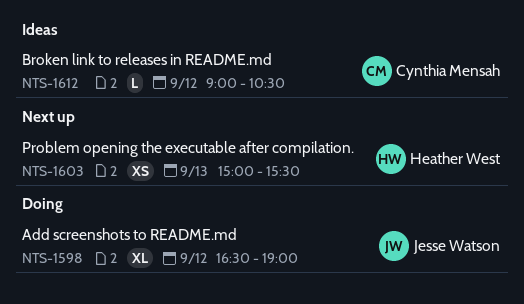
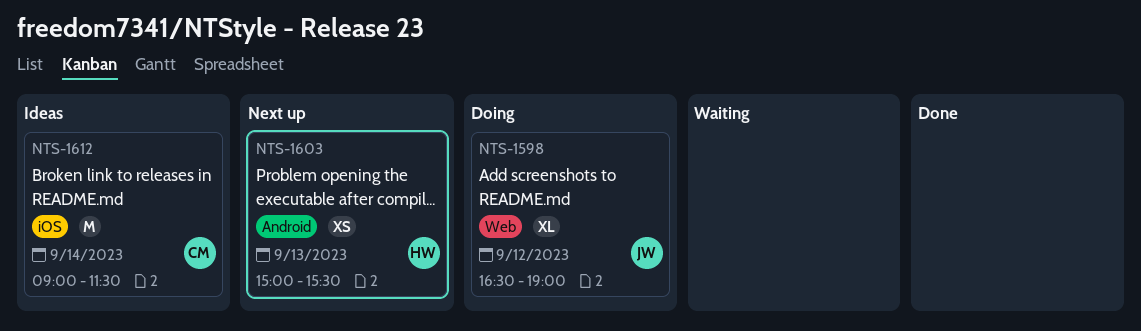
NTS-1612, estimate: L -> M
NTS-1612, day: Sep 12 -> Sep 14
NTS-1612, ends: 10:30 -> 11:30

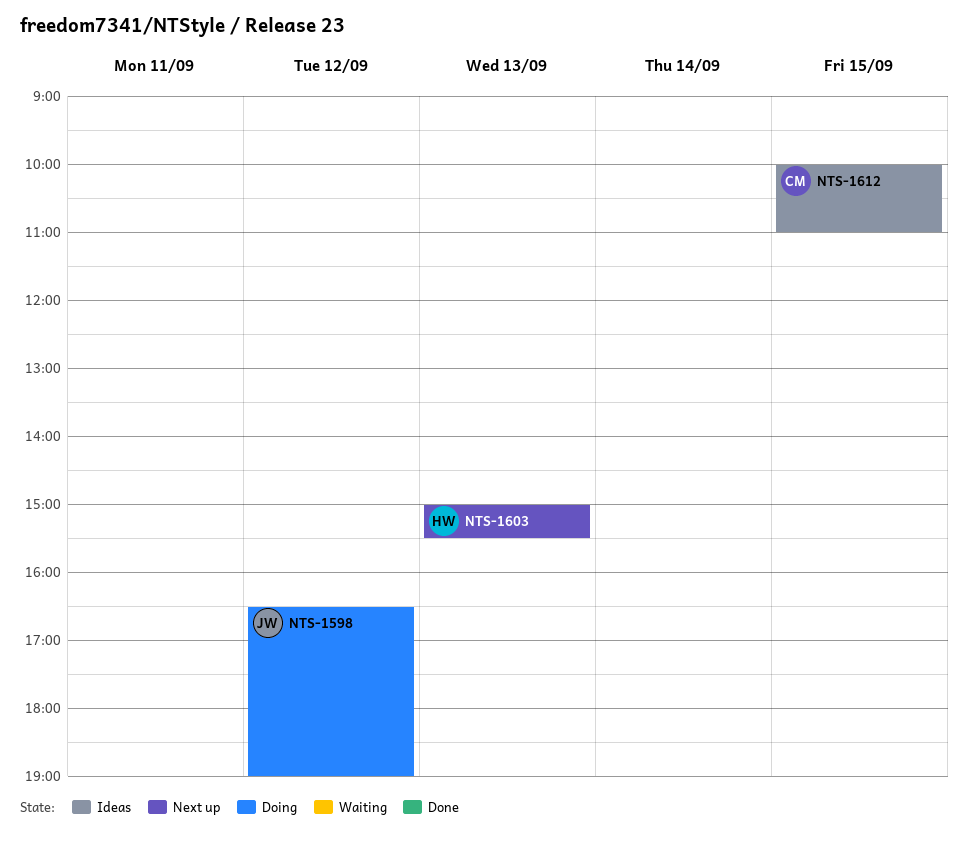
NTS-1612, day: Sep 14 -> Sep 15
NTS-1612, begins: 09:00 -> 10:00
NTS-1612, ends: 11:30 -> 11:00

